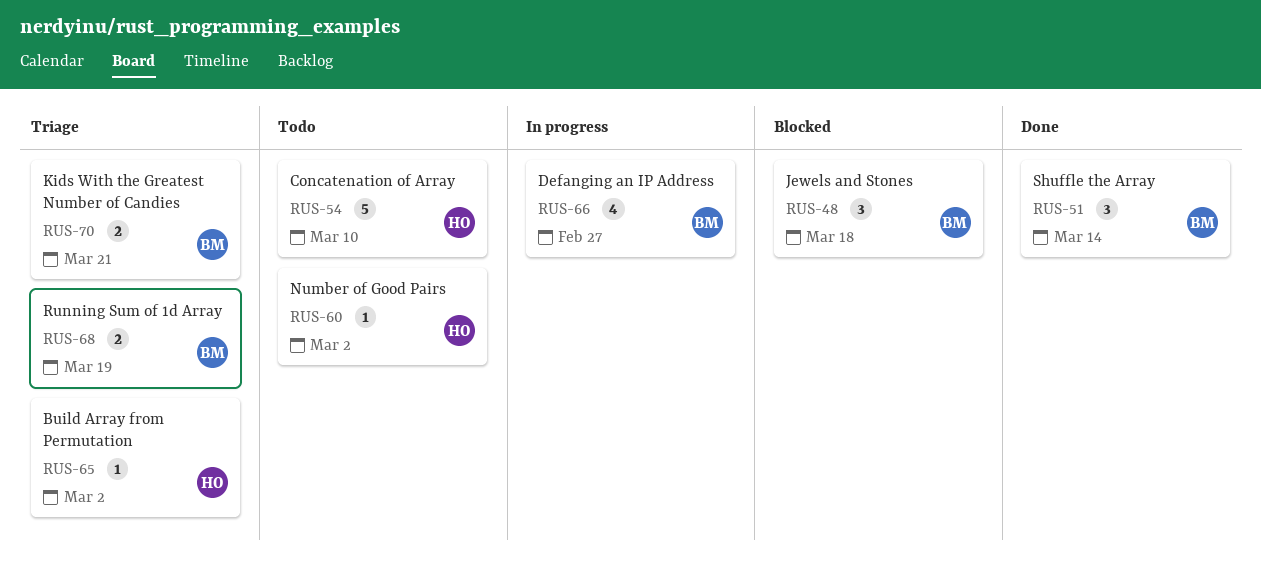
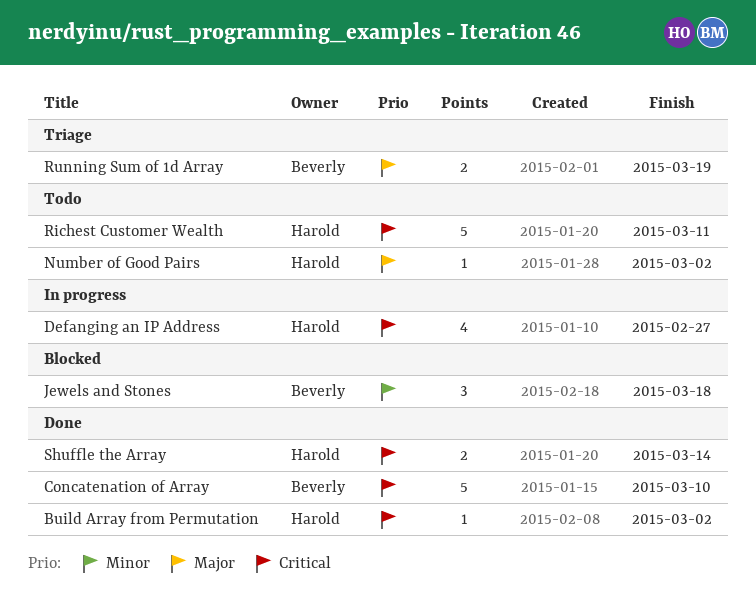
Build Array from Permutation, status: Triage -> Done
Concatenation of Array, status: Todo -> Done
Concatenation of Array, owner: Harold -> Beverly
Defanging an IP Address, owner: Beverly -> Harold
Kids With the Greatest Number of Candies: present -> none
Richest Customer Wealth: none -> present
Shuffle the Array, owner: Beverly -> Harold
Shuffle the Array, estimate: 3 -> 2

